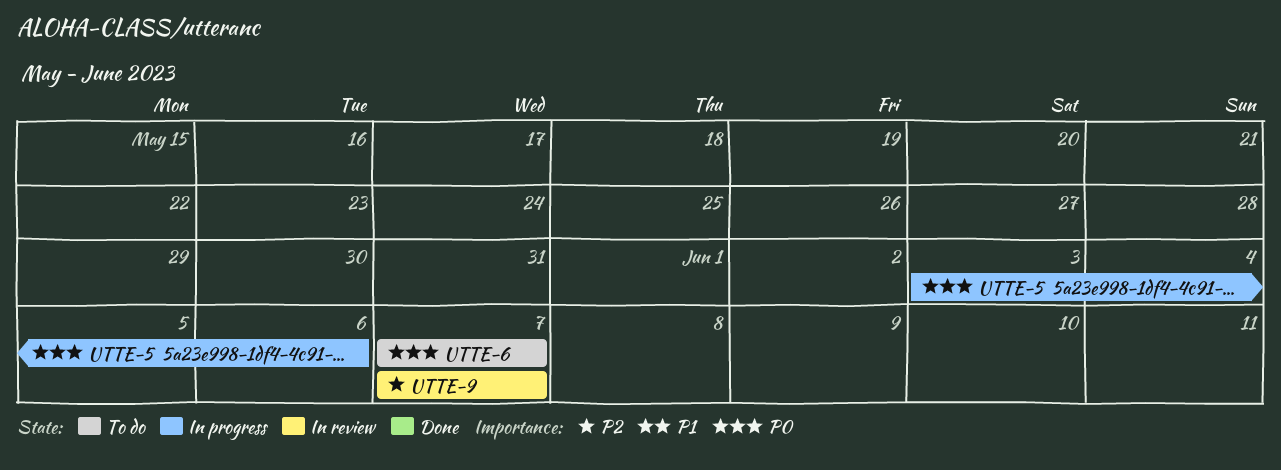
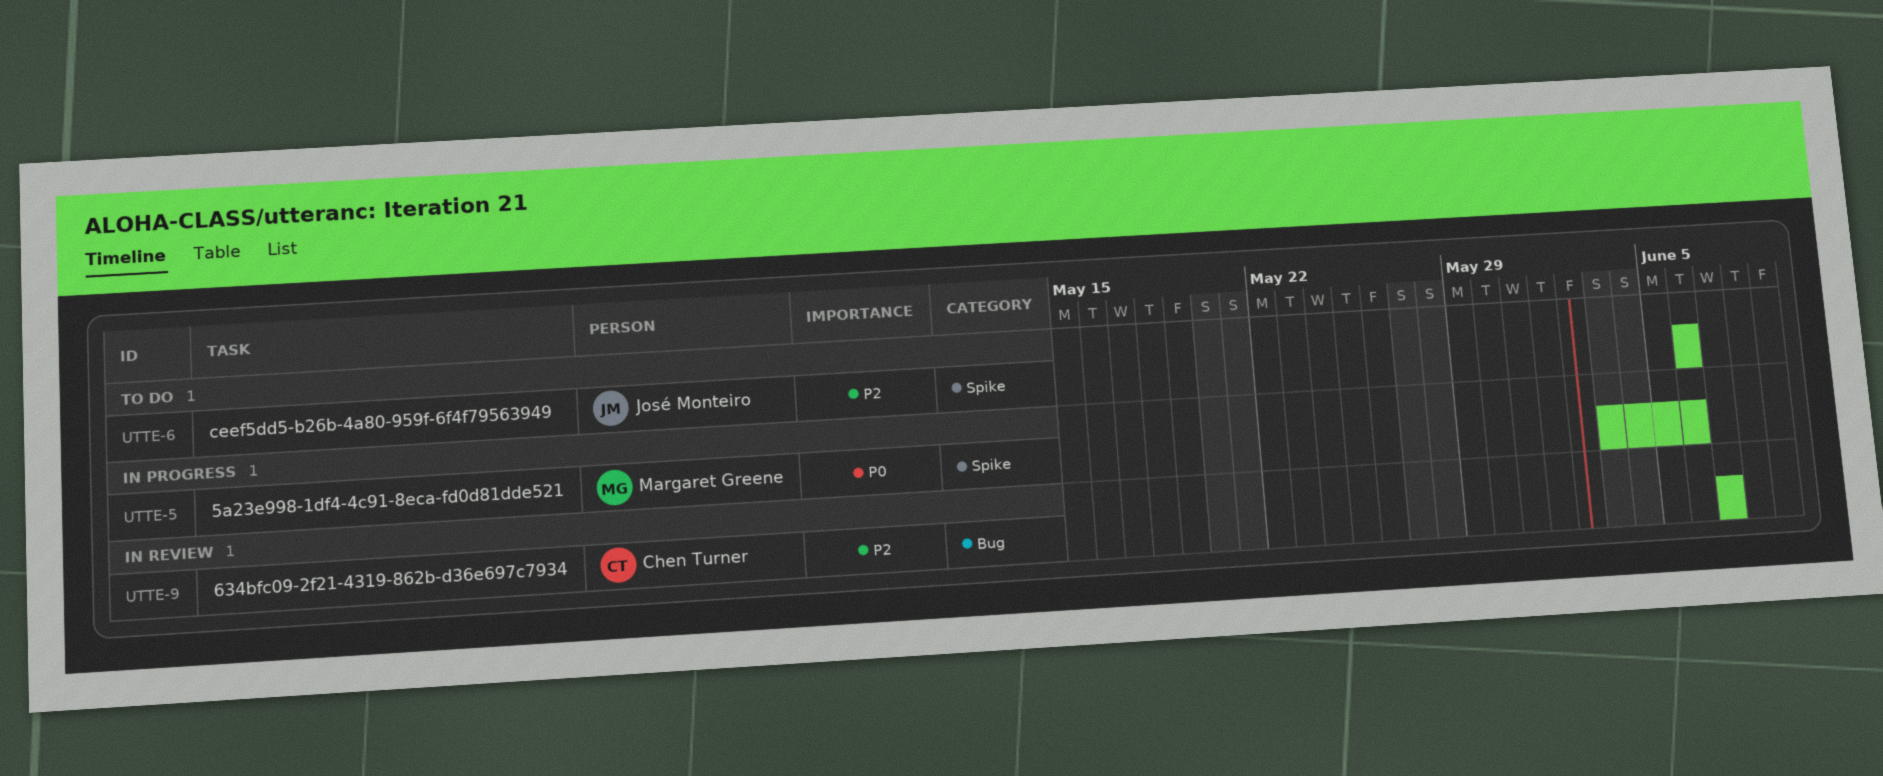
UTTE-6, priority: P0 -> P2
UTTE-6, start: Jun 7 -> Jun 6
UTTE-6, due: Jun 7 -> Jun 6

